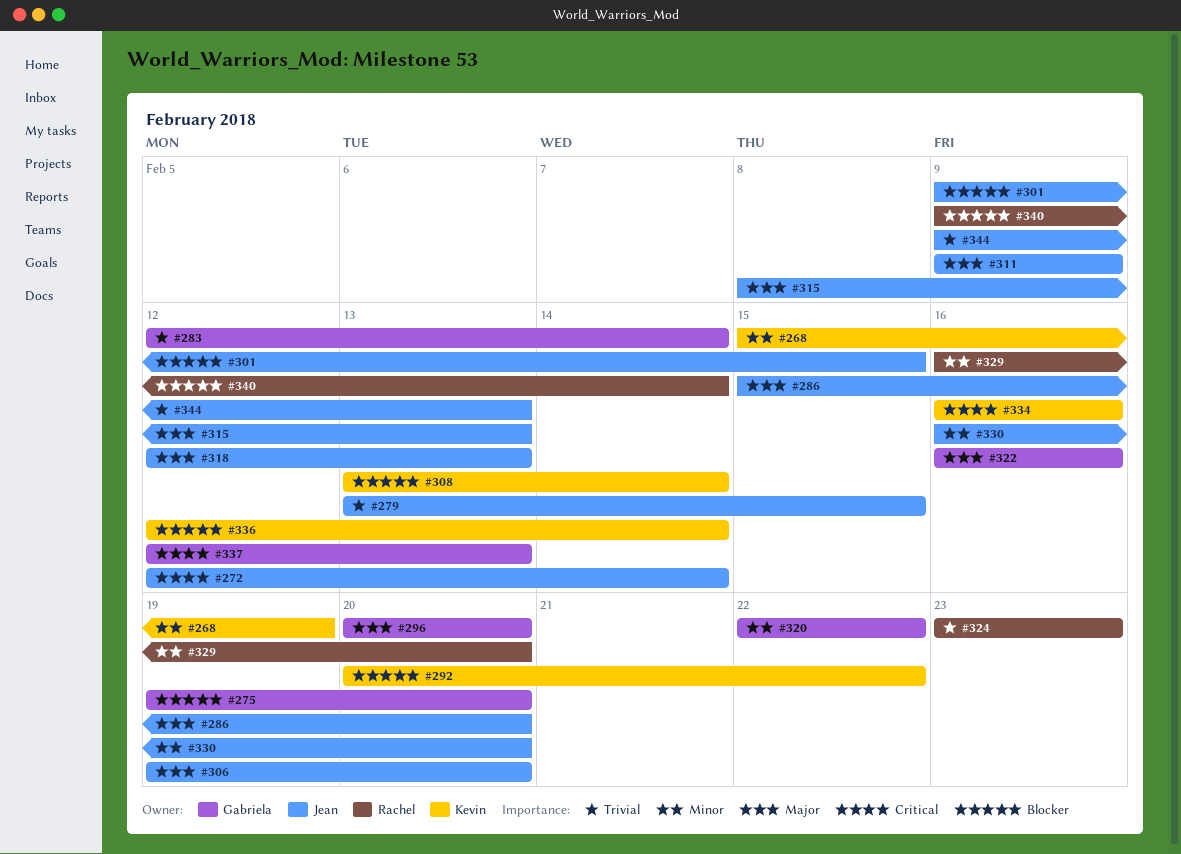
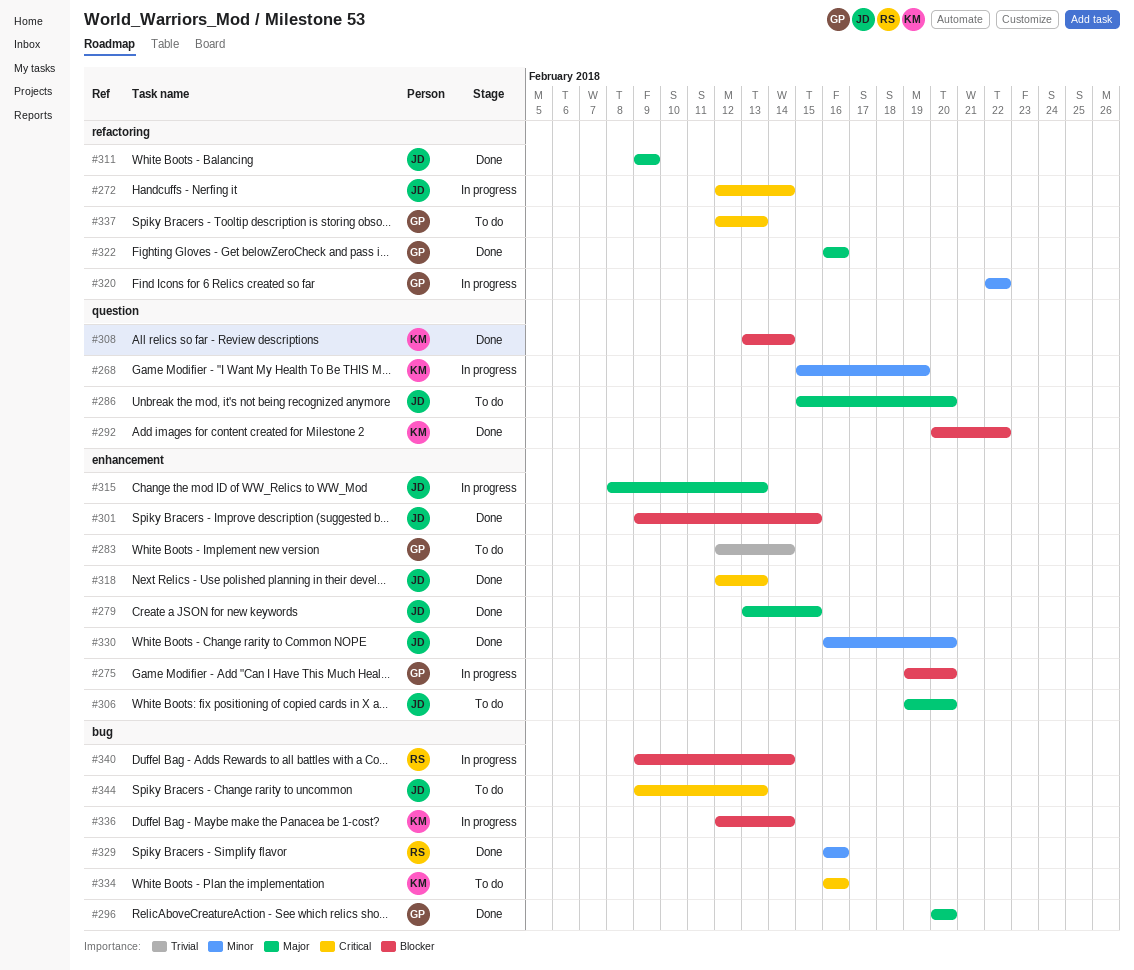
#279, priority: Trivial -> Major
#318, priority: Major -> Critical
#324: present -> none
#329, due: Feb 20 -> Feb 16
#344, priority: Trivial -> Critical

